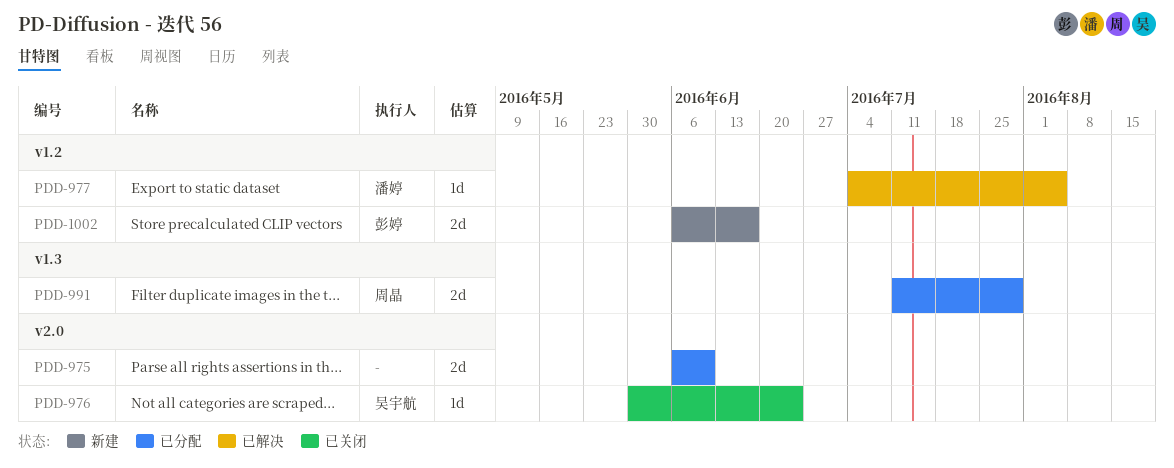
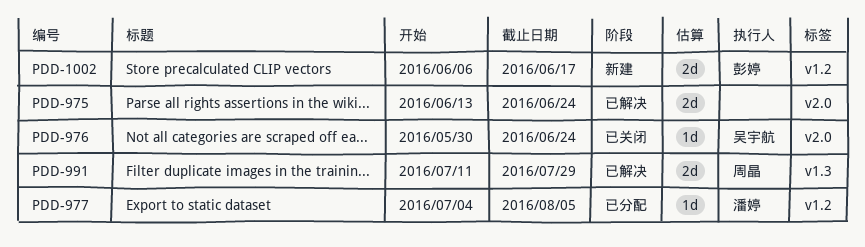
PDD-975, status: 已分配 -> 已解决
PDD-975, start: Jun 6 -> Jun 13
PDD-975, due: Jun 10 -> Jun 24
PDD-977, status: 已解决 -> 已分配
PDD-991, status: 已分配 -> 已解决

